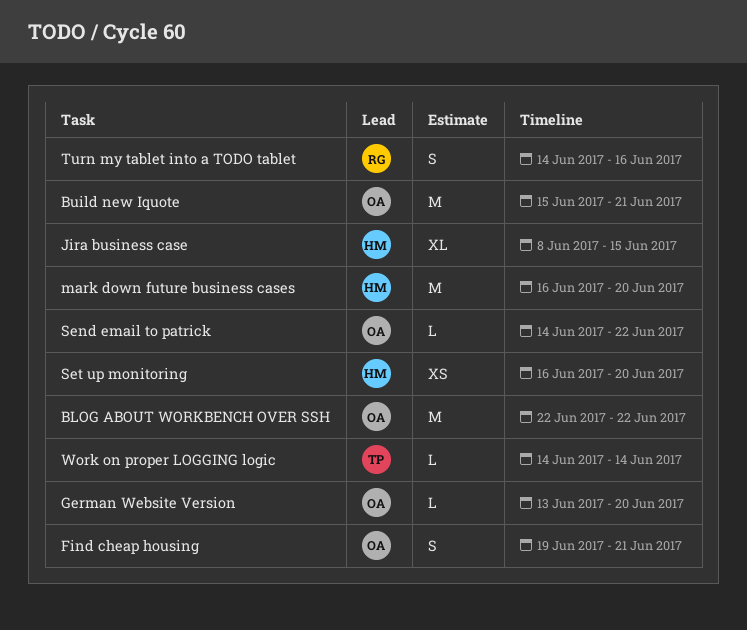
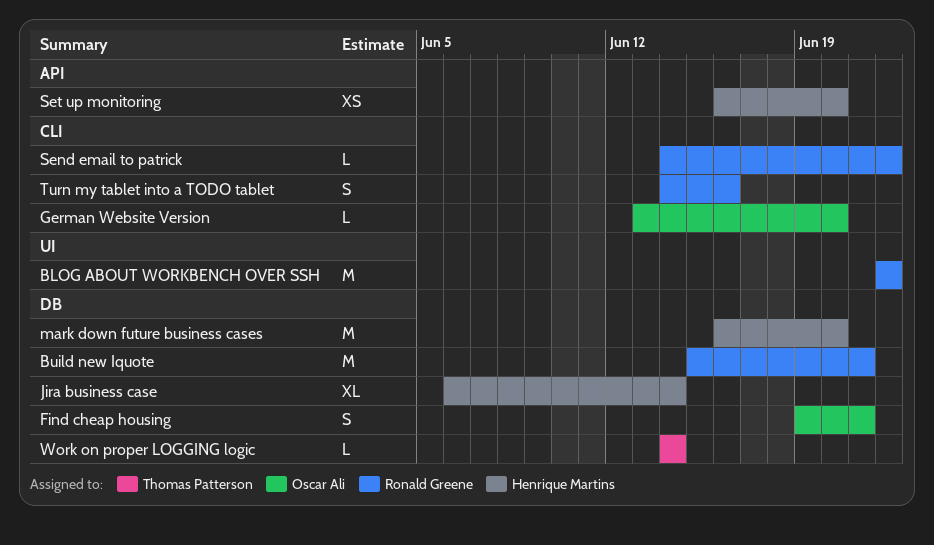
BLOG ABOUT WORKBENCH OVER SSH, owner: Oscar Ali -> Ronald Greene
Build new Iquote, owner: Oscar Ali -> Ronald Greene
Jira business case, start: Jun 8 -> Jun 6
Jira business case, due: Jun 15 -> Jun 14
Send email to patrick, owner: Oscar Ali -> Ronald Greene

